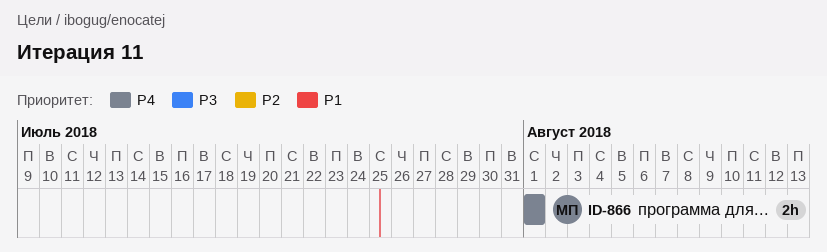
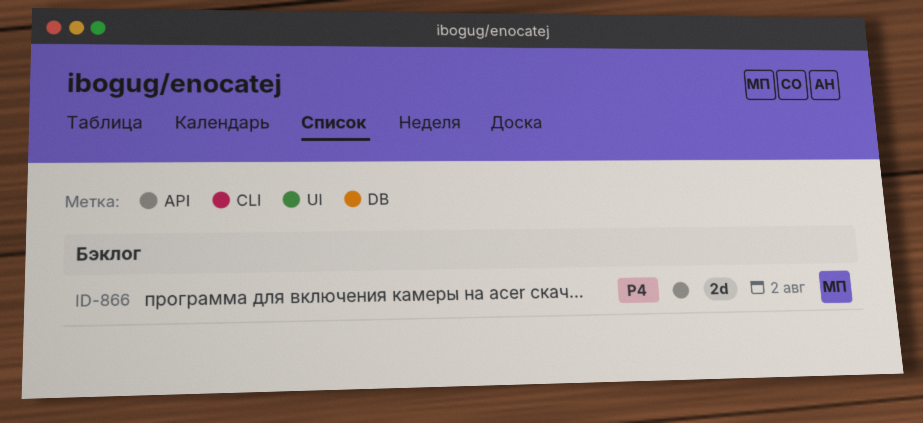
ID-866, estimate: 2h -> 2d
ID-866, due: Aug 1 -> Aug 2

